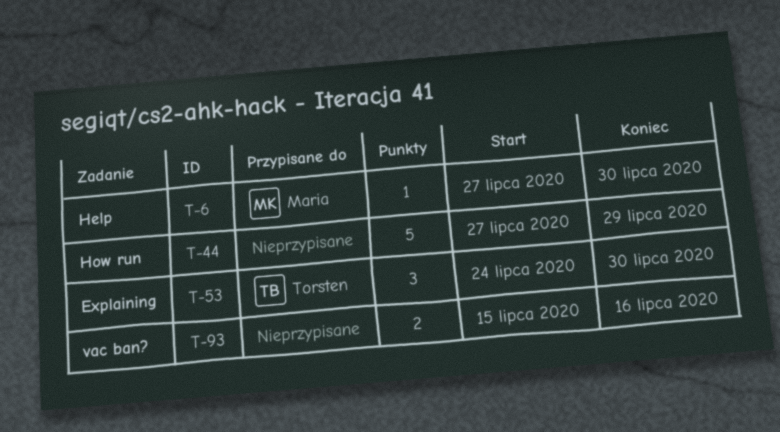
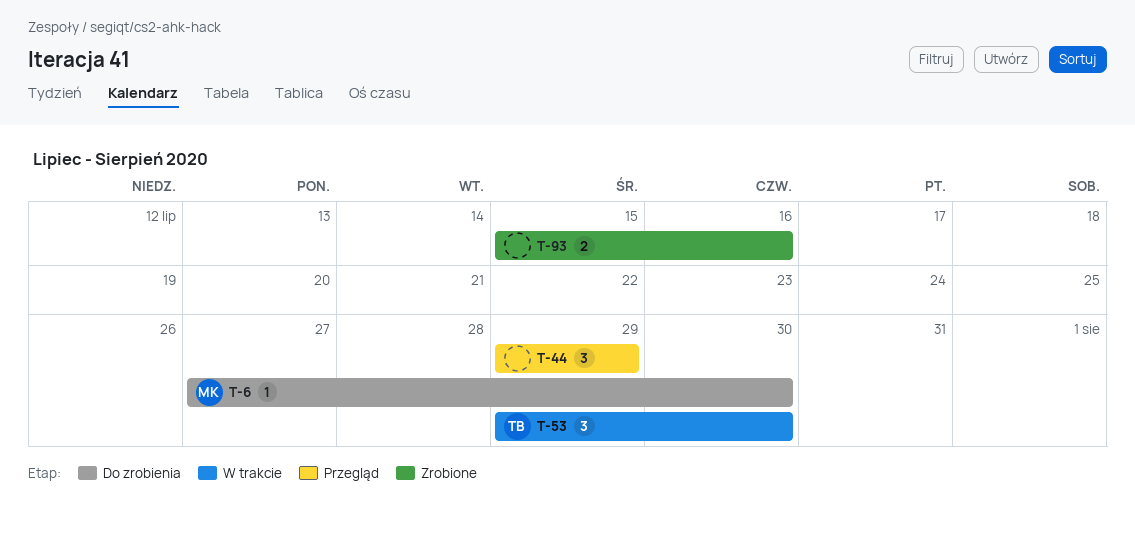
T-44, estimate: 5 -> 3
T-44, start: Jul 27 -> Jul 29
T-53, start: Jul 24 -> Jul 29

